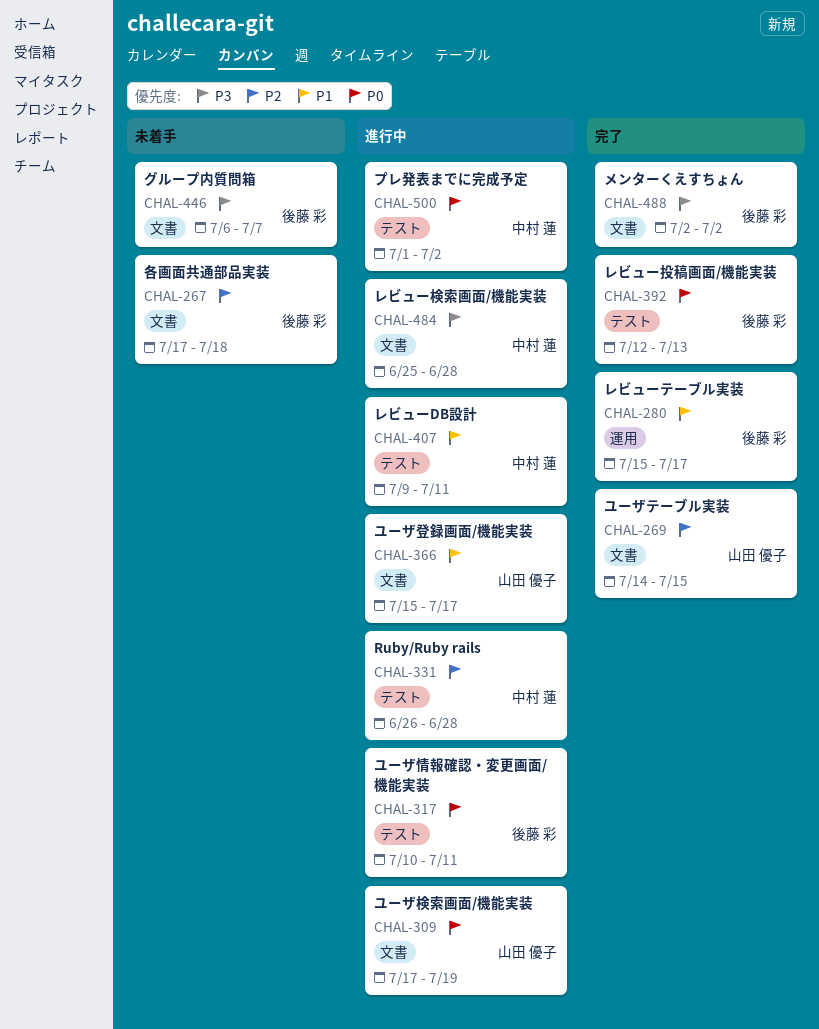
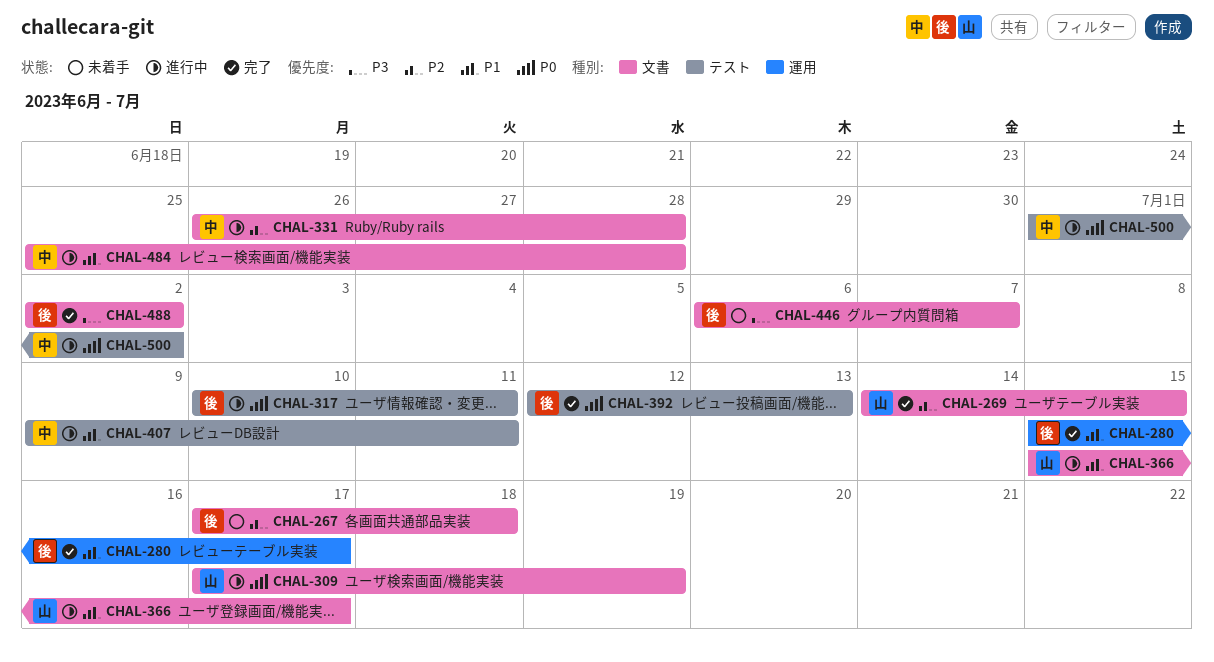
CHAL-331, label: テスト -> 文書
CHAL-484, priority: P3 -> P1

